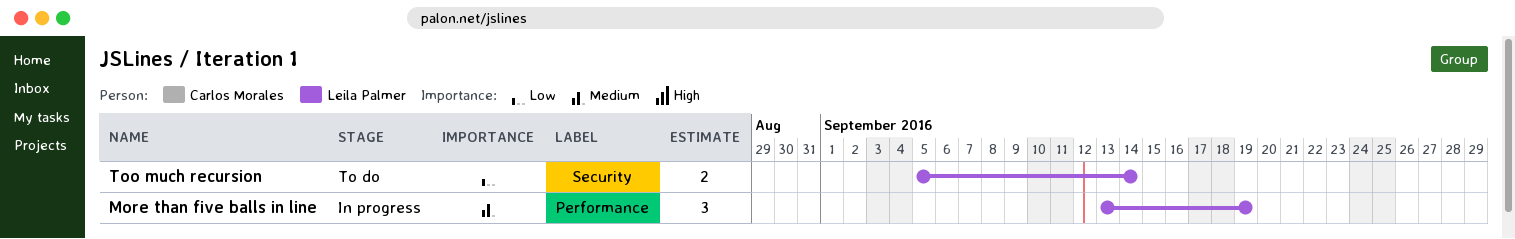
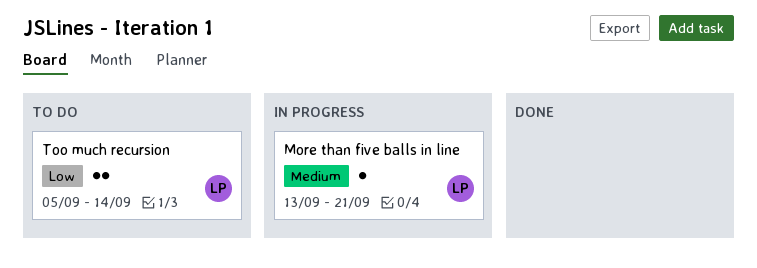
More than five balls in line, estimate: 3 -> 1
More than five balls in line, due: Sep 19 -> Sep 21

